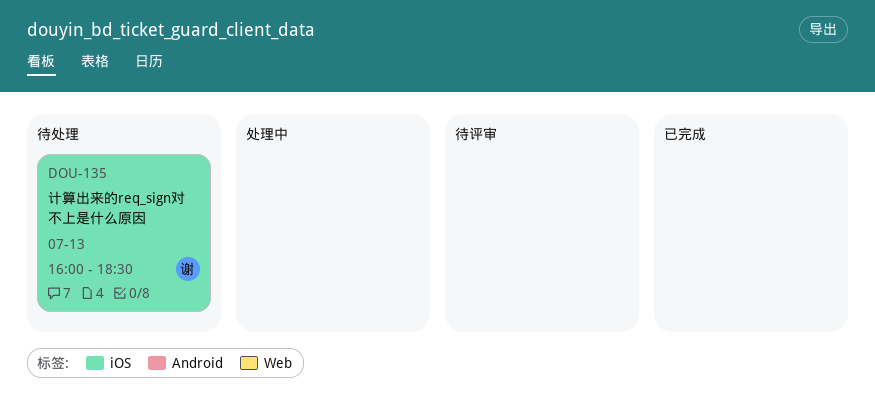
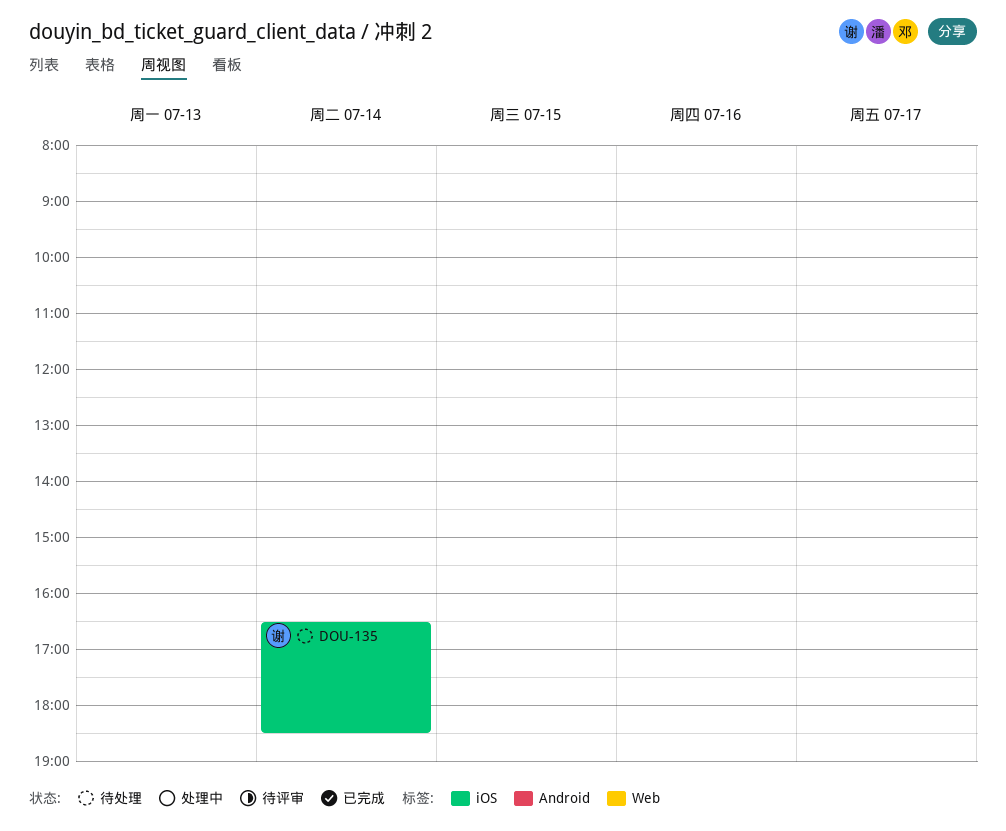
DOU-135, day: Jul 13 -> Jul 14
DOU-135, begins: 16:00 -> 16:30

